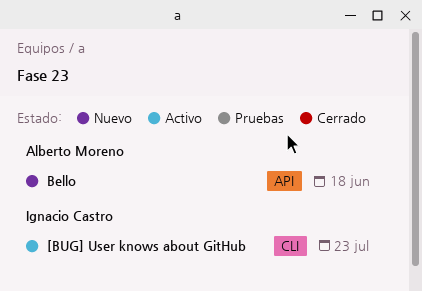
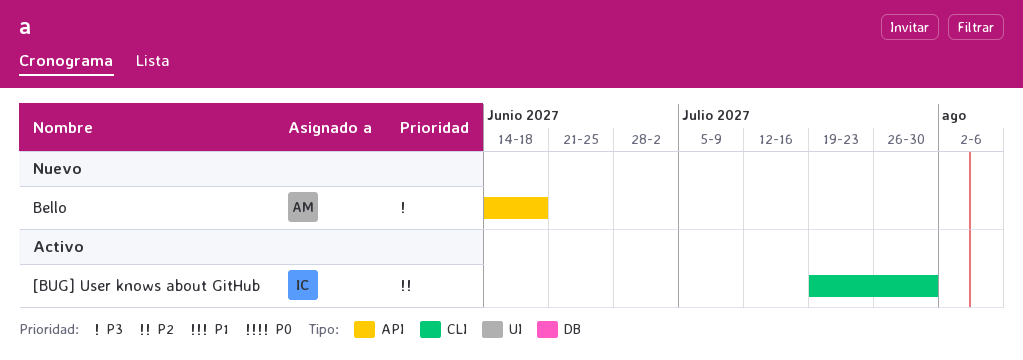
[BUG] User knows about GitHub, due: Jul 23 -> Jul 30

